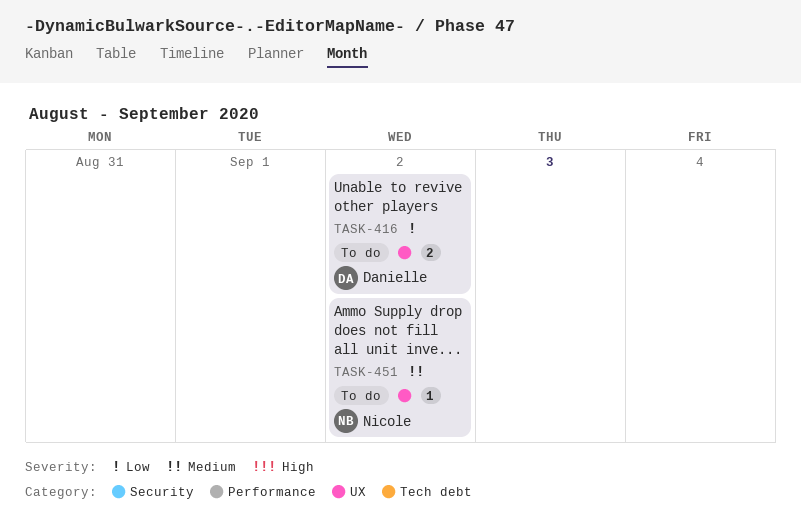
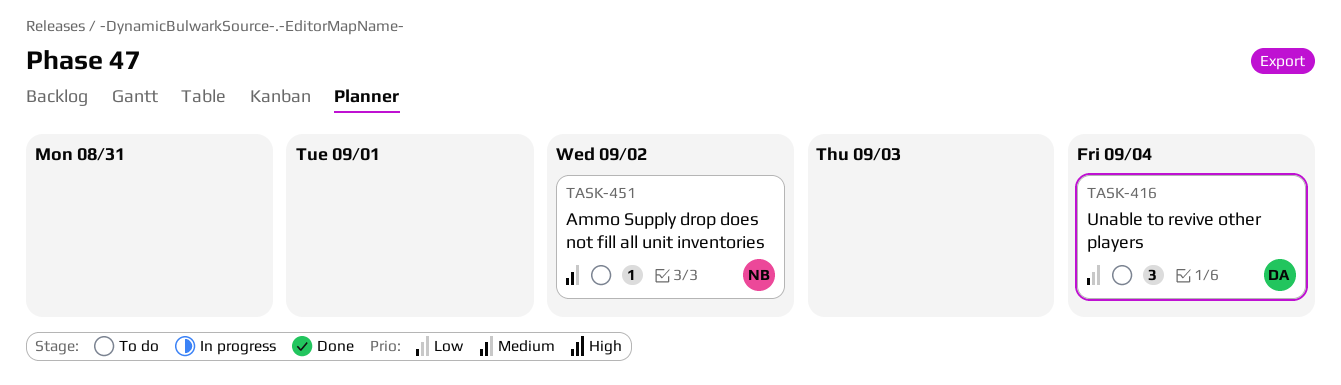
TASK-416, estimate: 2 -> 3
TASK-416, due: Sep 2 -> Sep 4

